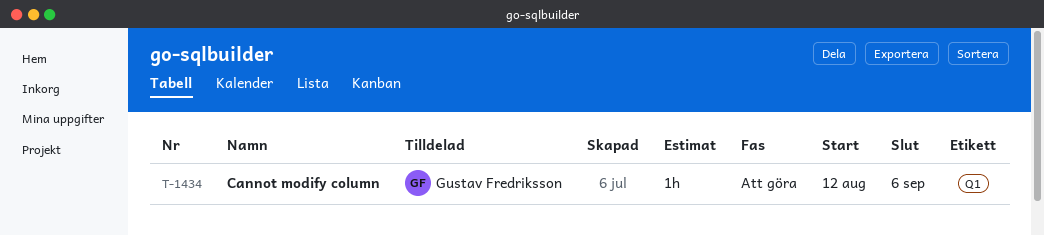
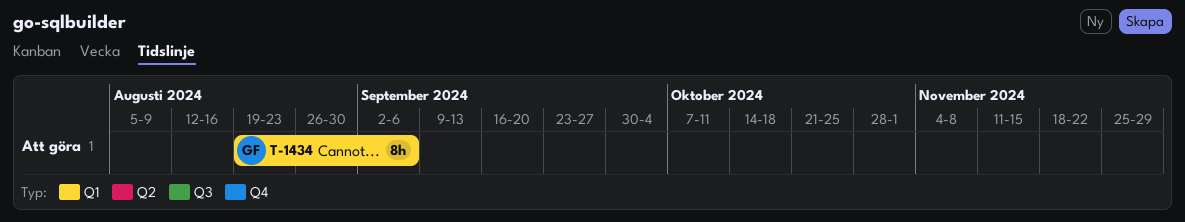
T-1434, estimate: 1h -> 8h
T-1434, start: Aug 12 -> Aug 19

